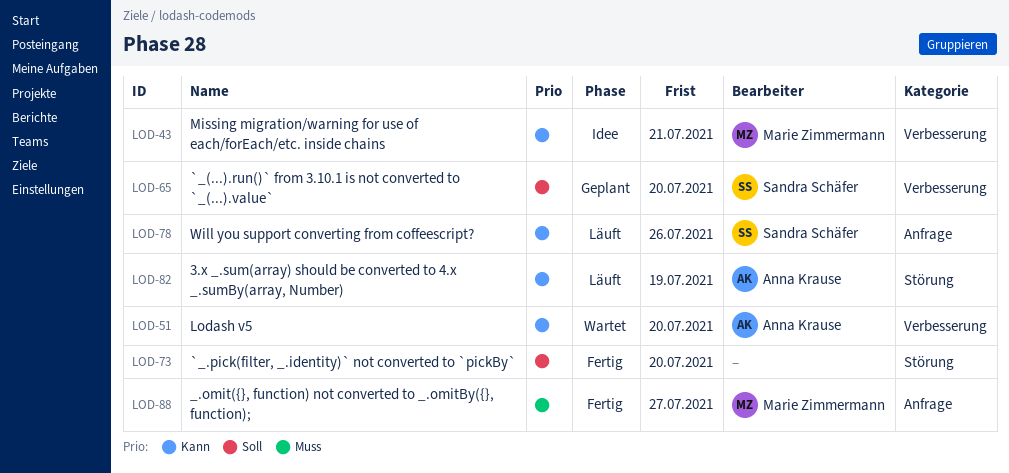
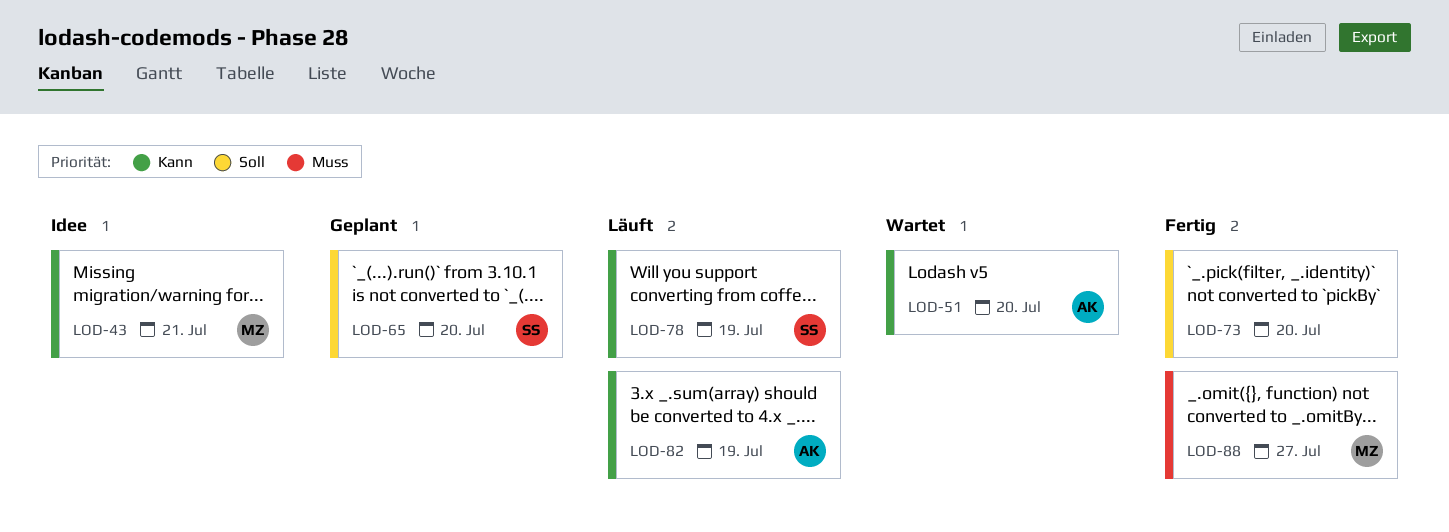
LOD-78, due: Jul 26 -> Jul 19

